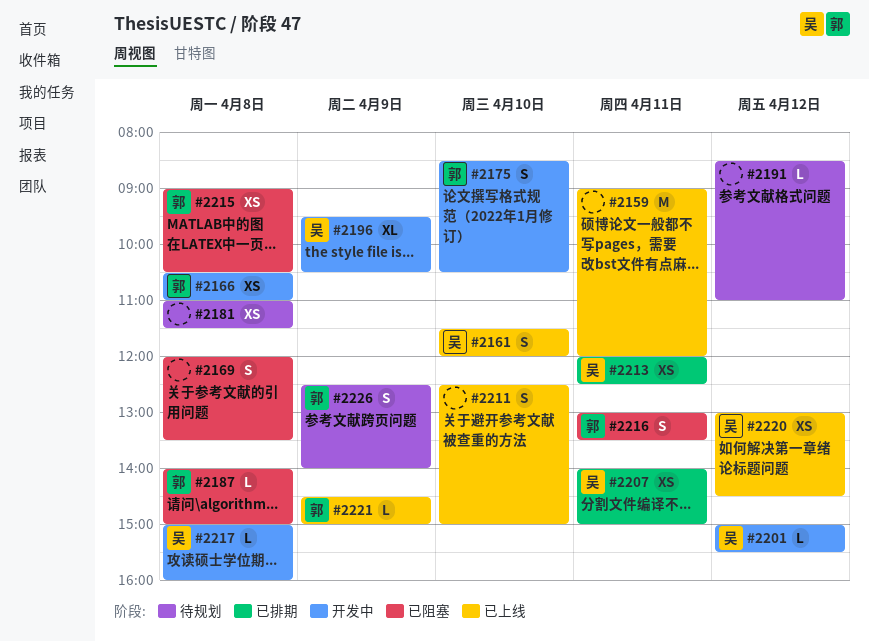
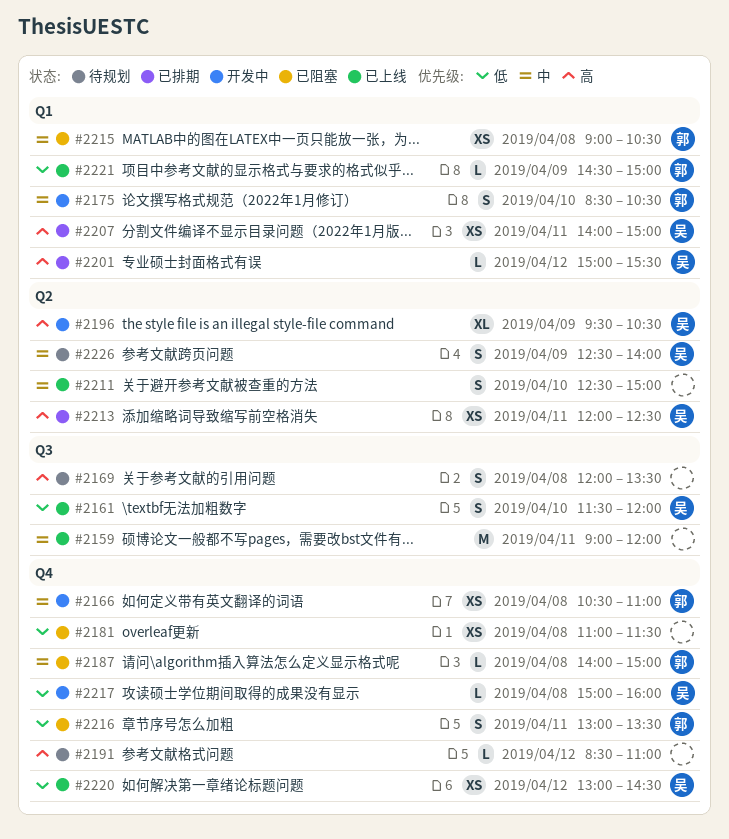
#2169, status: 已阻塞 -> 待规划
#2181, status: 待规划 -> 已阻塞
#2201, status: 开发中 -> 已排期
#2226, owner: 郭 -> 吴

